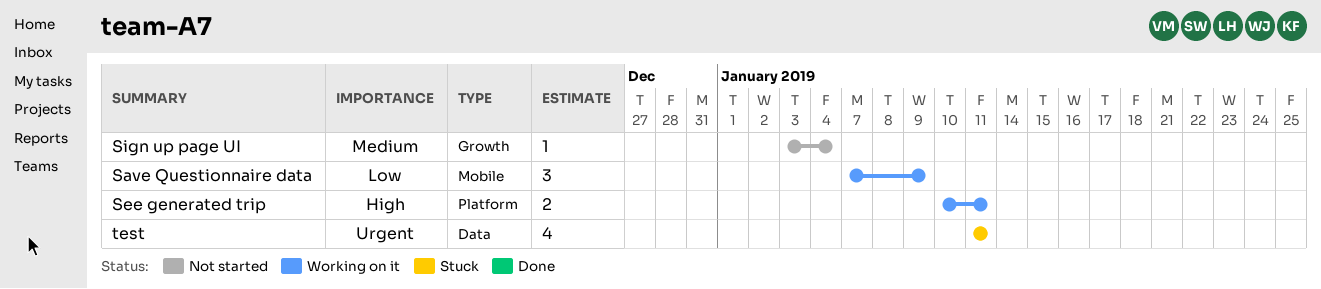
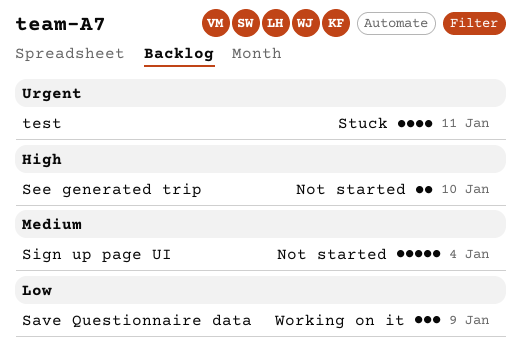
See generated trip, status: Working on it -> Not started
See generated trip, due: Jan 11 -> Jan 10
Sign up page UI, estimate: 1 -> 5

